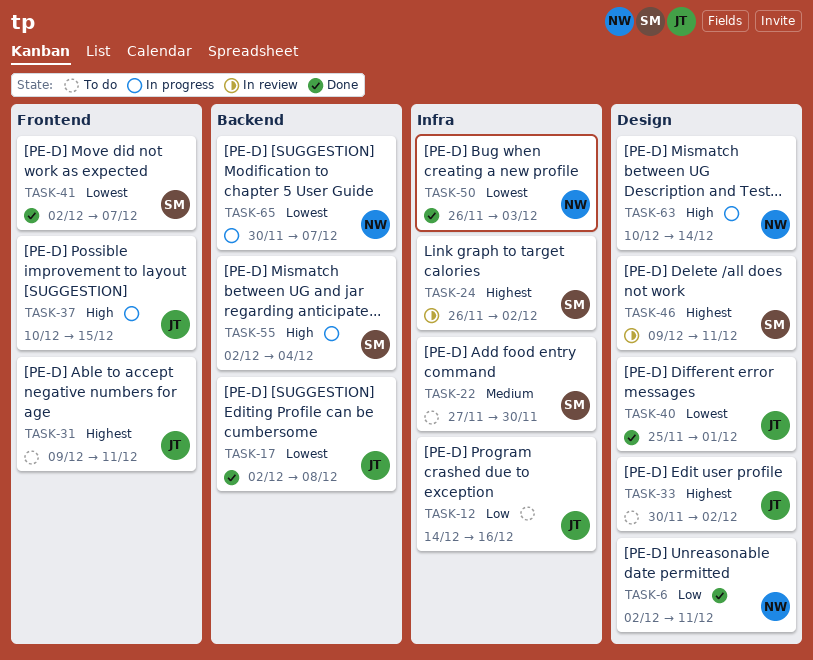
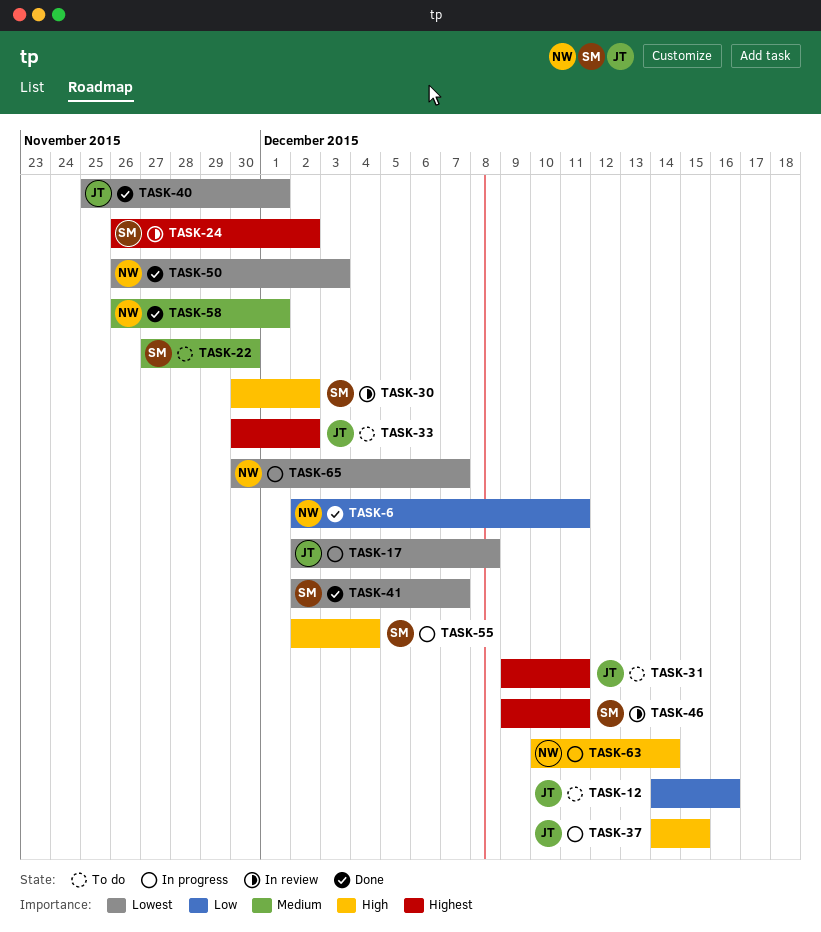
TASK-17, status: Done -> In progress
TASK-30: none -> present
TASK-37, start: Dec 10 -> Dec 14
TASK-58: none -> present

